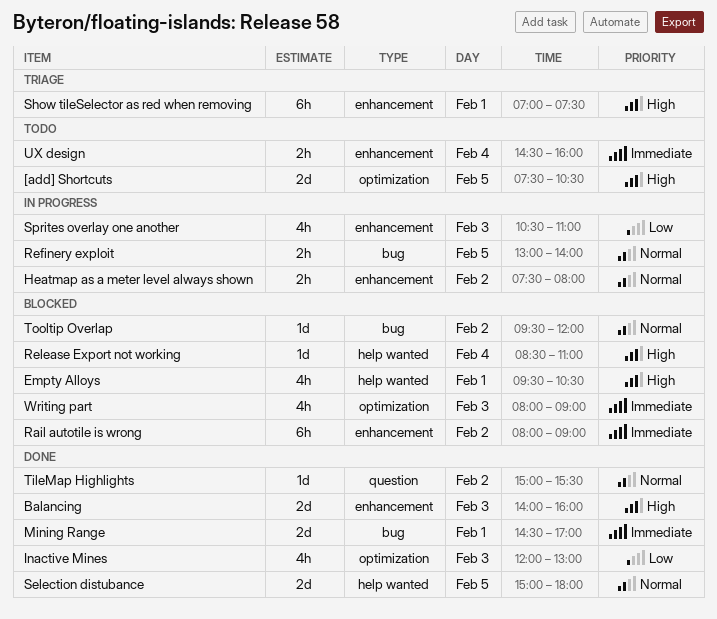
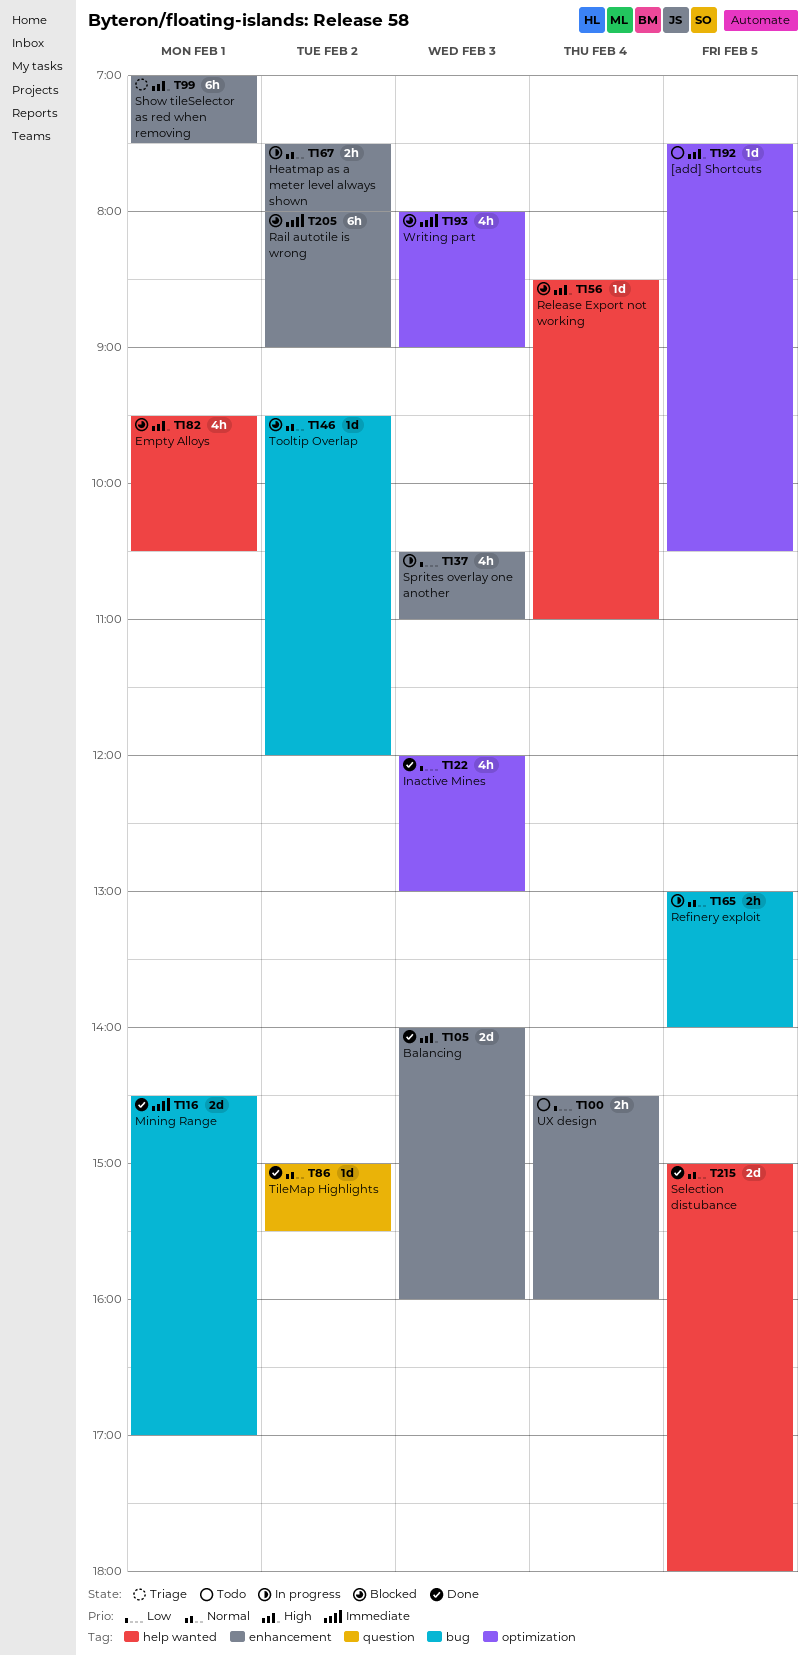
[add] Shortcuts, estimate: 2d -> 1d
UX design, priority: Immediate -> Low

